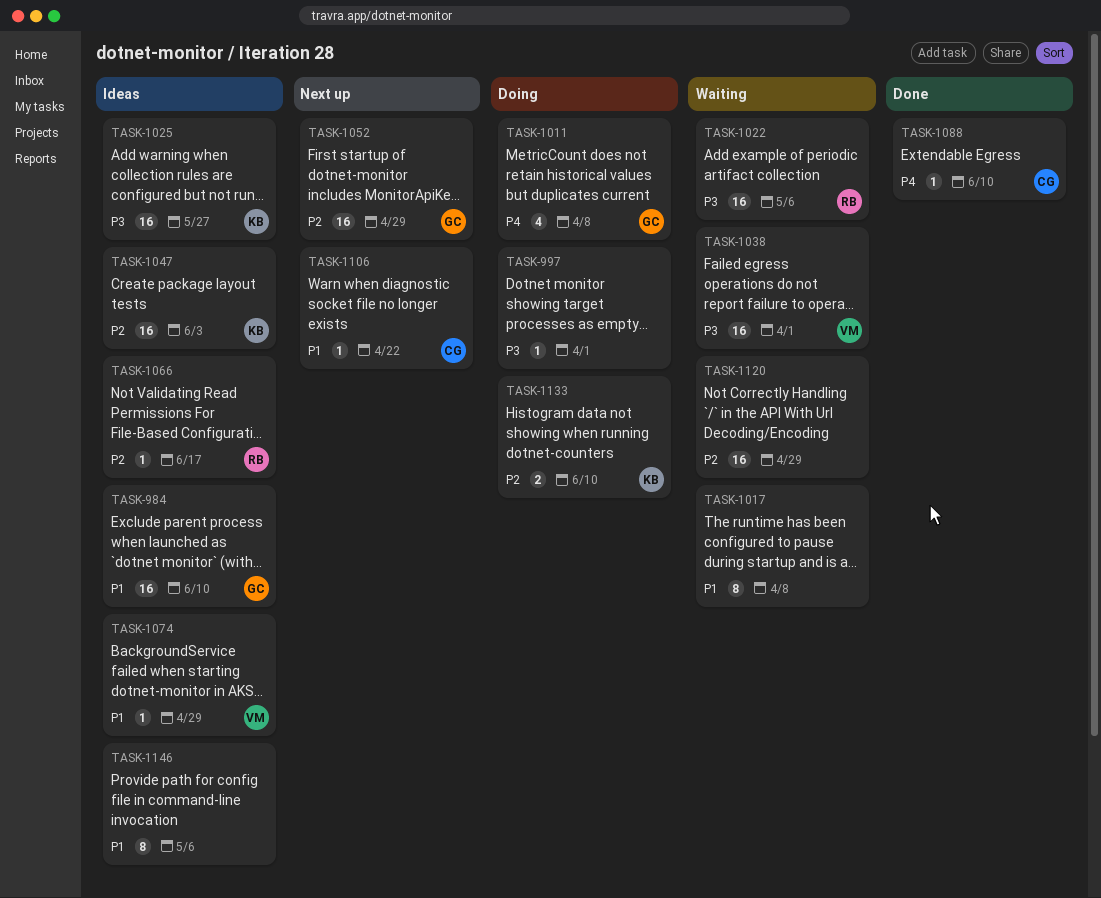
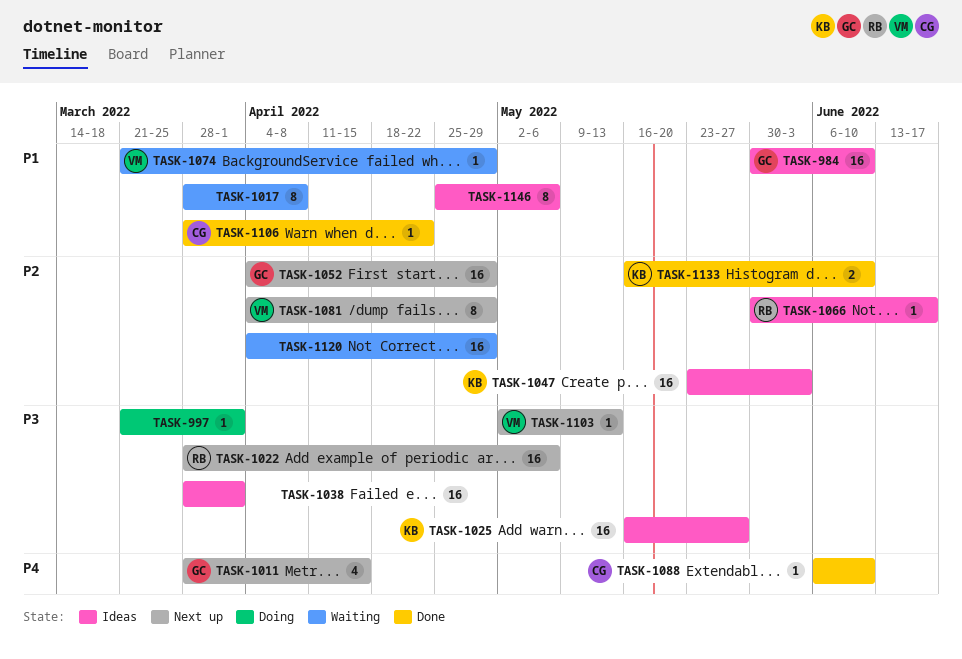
TASK-1011, status: Doing -> Next up
TASK-1011, due: Apr 8 -> Apr 15
TASK-1022, status: Waiting -> Next up
TASK-1038, status: Waiting -> Ideas
TASK-1038, owner: VM -> none
TASK-1074, status: Ideas -> Waiting
TASK-1081: none -> present
TASK-1103: none -> present
TASK-1106, status: Next up -> Done
TASK-1133, status: Doing -> Done

